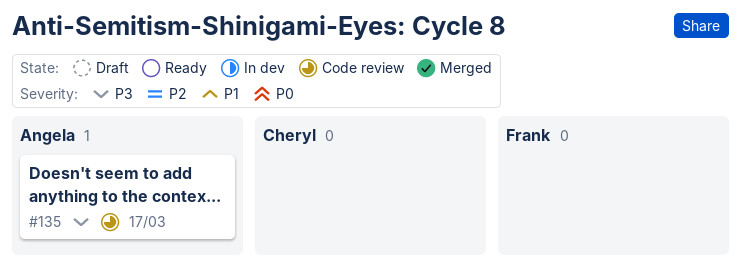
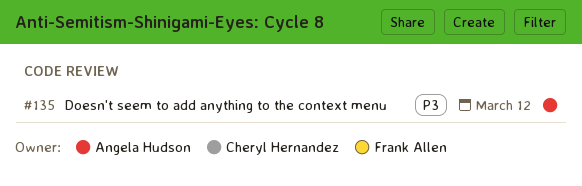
#135, due: Mar 17 -> Mar 12

